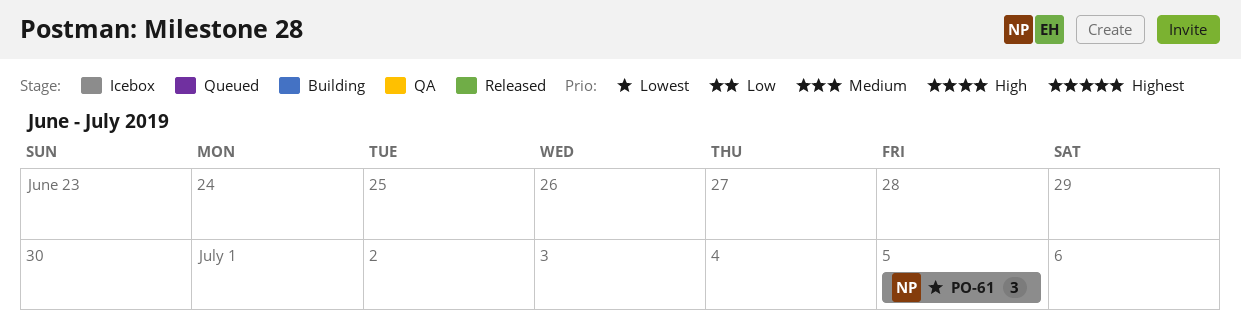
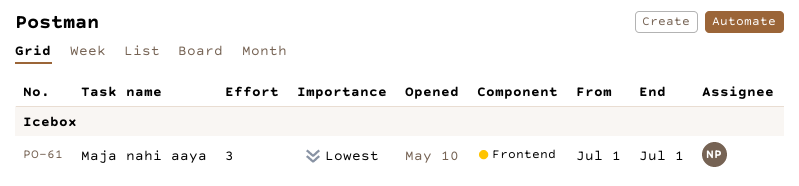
PO-61, start: Jul 5 -> Jul 1
PO-61, due: Jul 5 -> Jul 1

